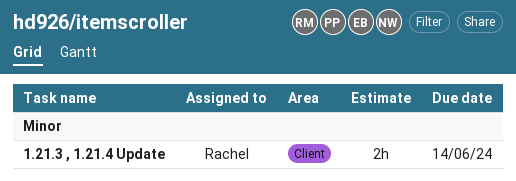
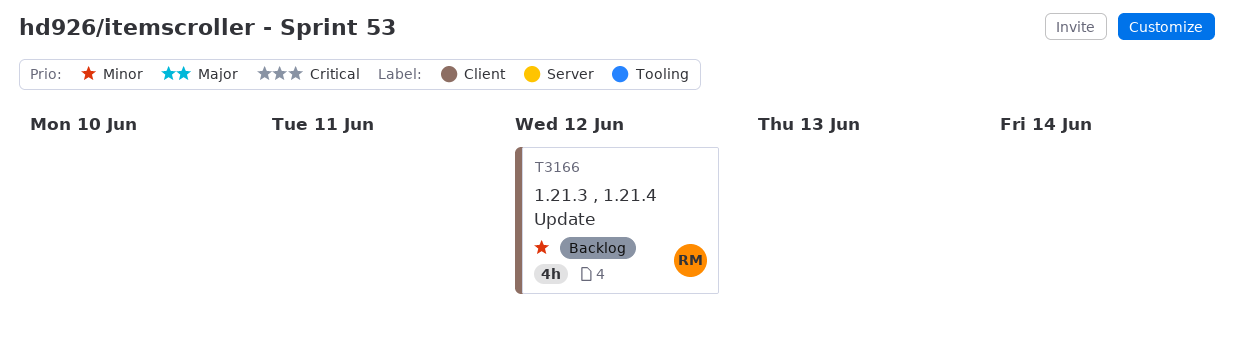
1.21.3 , 1.21.4 Update, estimate: 2h -> 4h
1.21.3 , 1.21.4 Update, due: Jun 14 -> Jun 12

